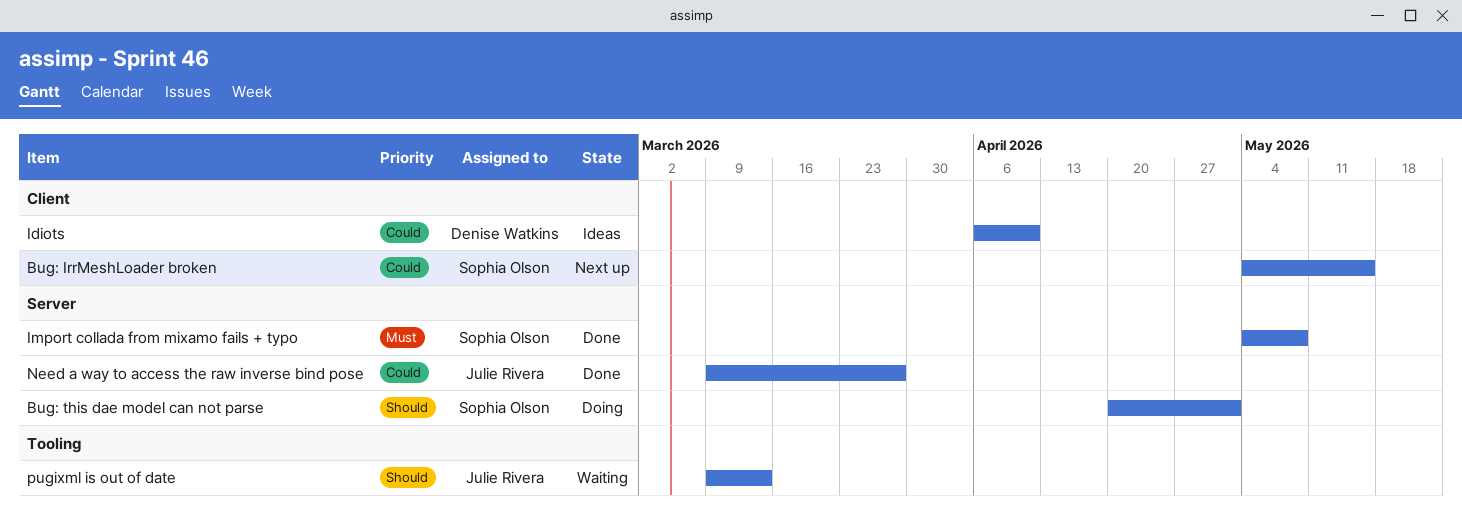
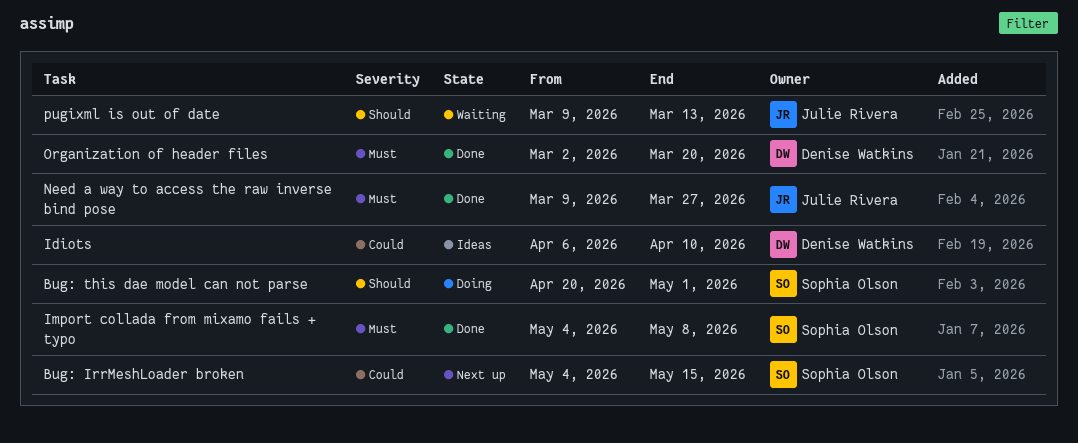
Need a way to access the raw inverse bind pose, priority: Could -> Must
Organization of header files: none -> present

